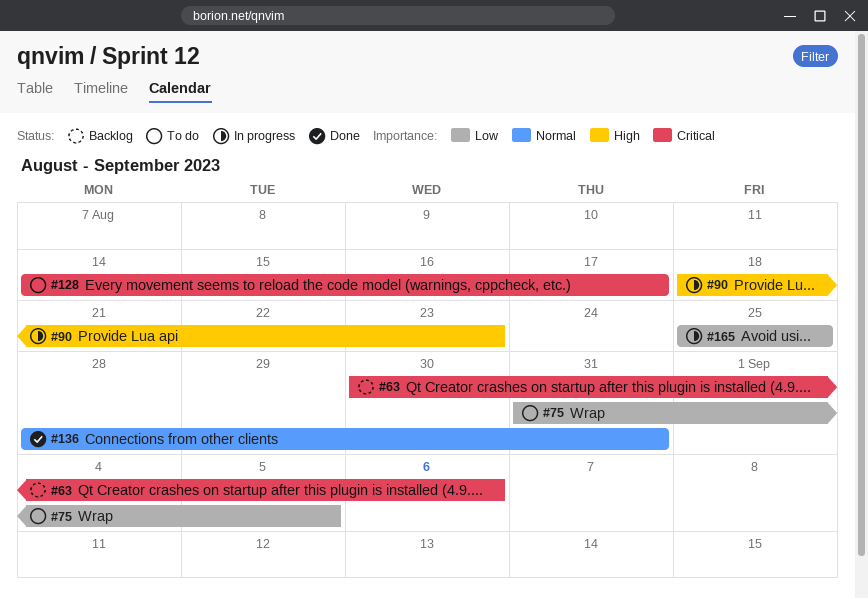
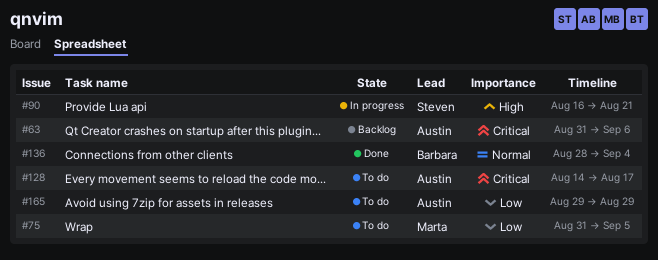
#63, start: Aug 30 -> Aug 31
#90, start: Aug 18 -> Aug 16
#90, due: Aug 23 -> Aug 21
#136, due: Aug 31 -> Sep 4
#165, status: In progress -> To do
#165, start: Aug 25 -> Aug 29
#165, due: Aug 25 -> Aug 29

